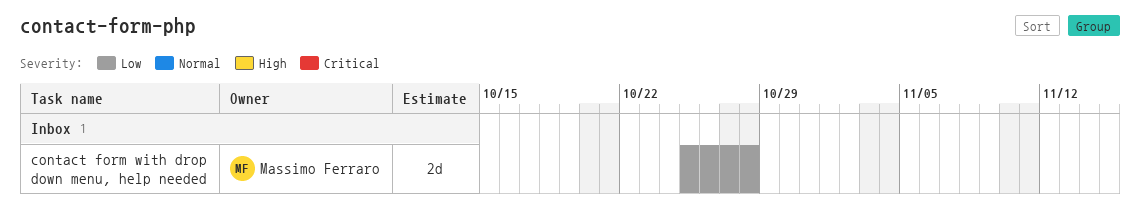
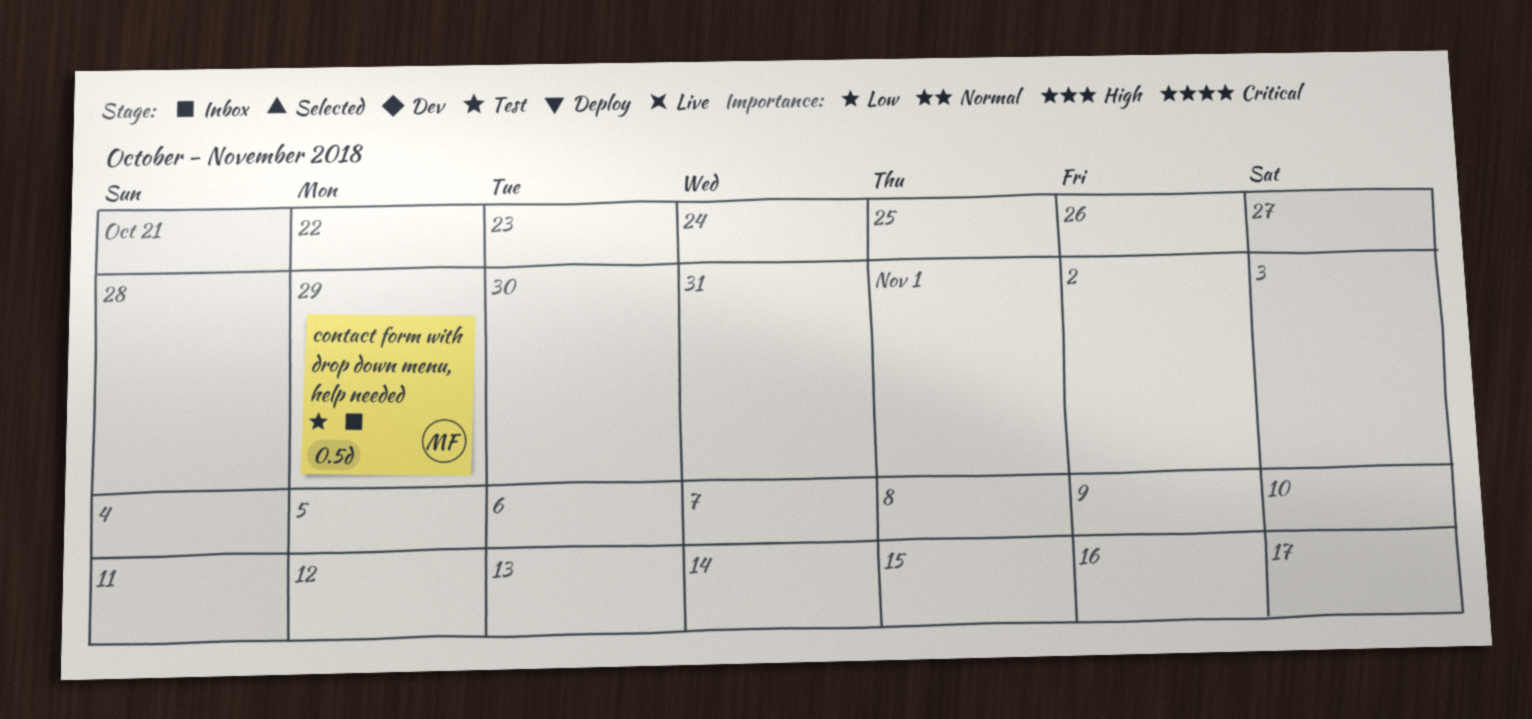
contact form with drop down menu, help needed, estimate: 2d -> 0.5d
contact form with drop down menu, help needed, due: Oct 28 -> Oct 29

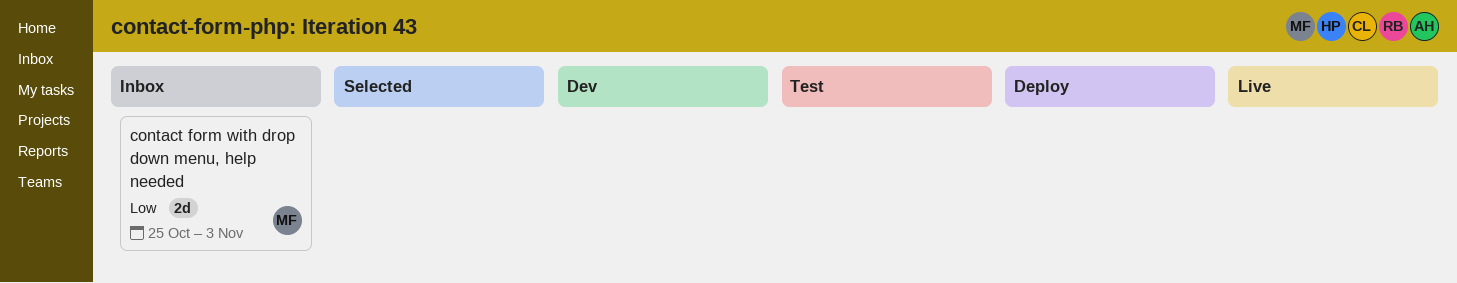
contact form with drop down menu, help needed, estimate: 0.5d -> 2d
contact form with drop down menu, help needed, due: Oct 29 -> Nov 3

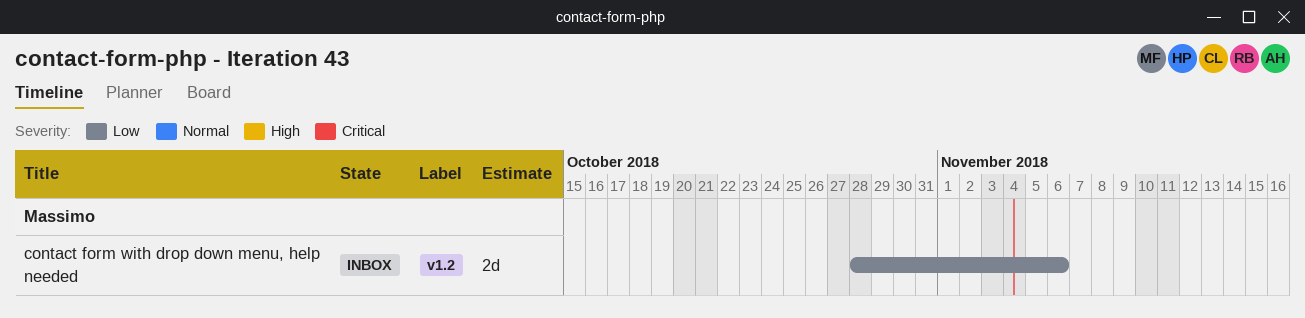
contact form with drop down menu, help needed, start: Oct 25 -> Oct 28
contact form with drop down menu, help needed, due: Nov 3 -> Nov 6

